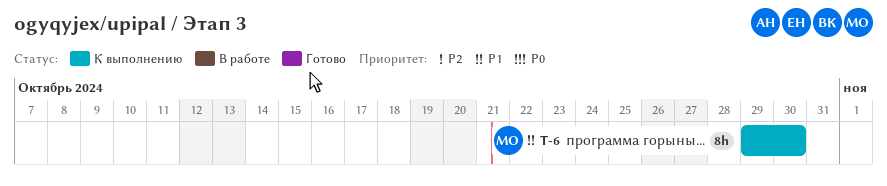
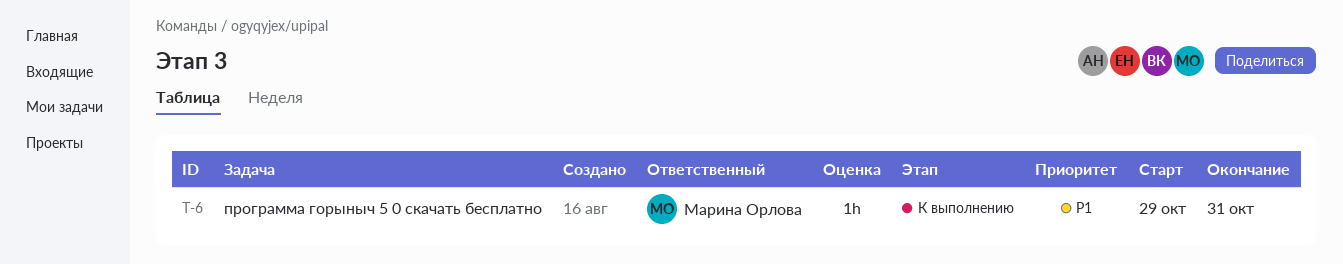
T-6, estimate: 8h -> 1h
T-6, due: Oct 30 -> Oct 31

